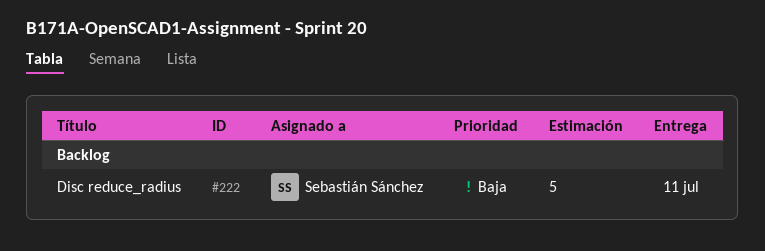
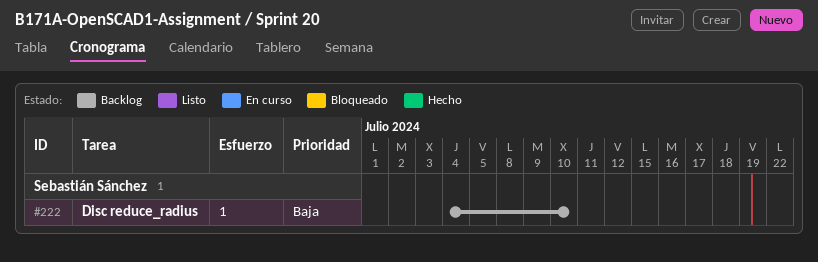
#222, estimate: 5 -> 1
#222, due: Jul 11 -> Jul 10

